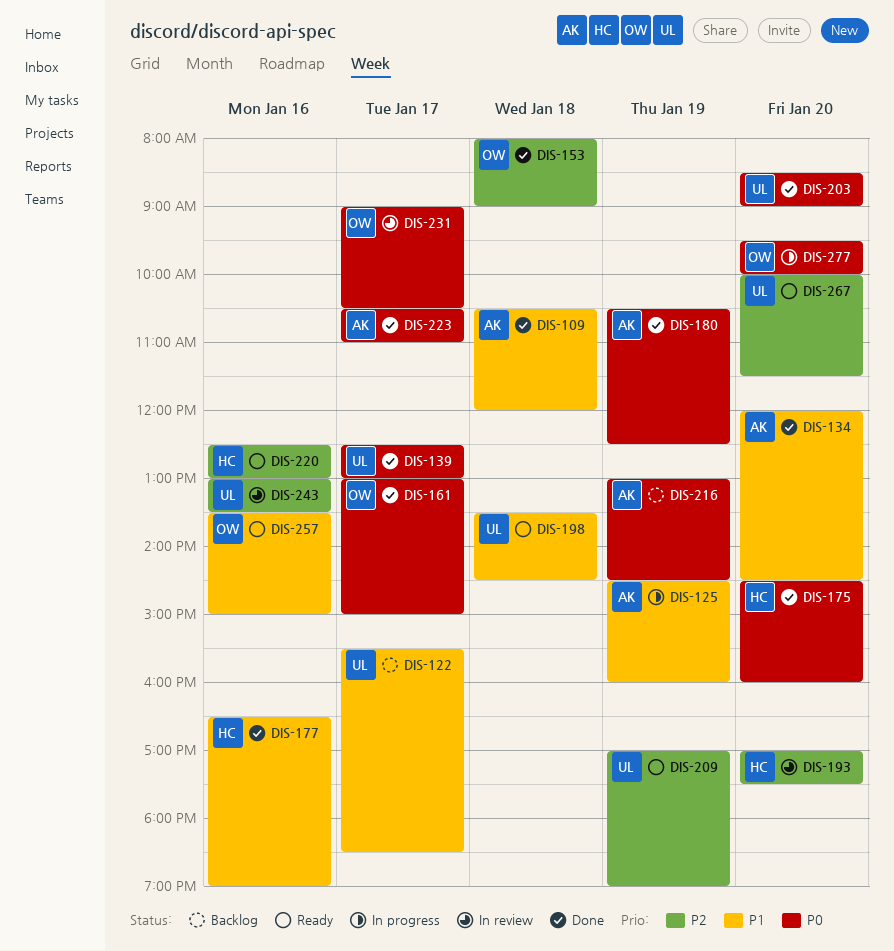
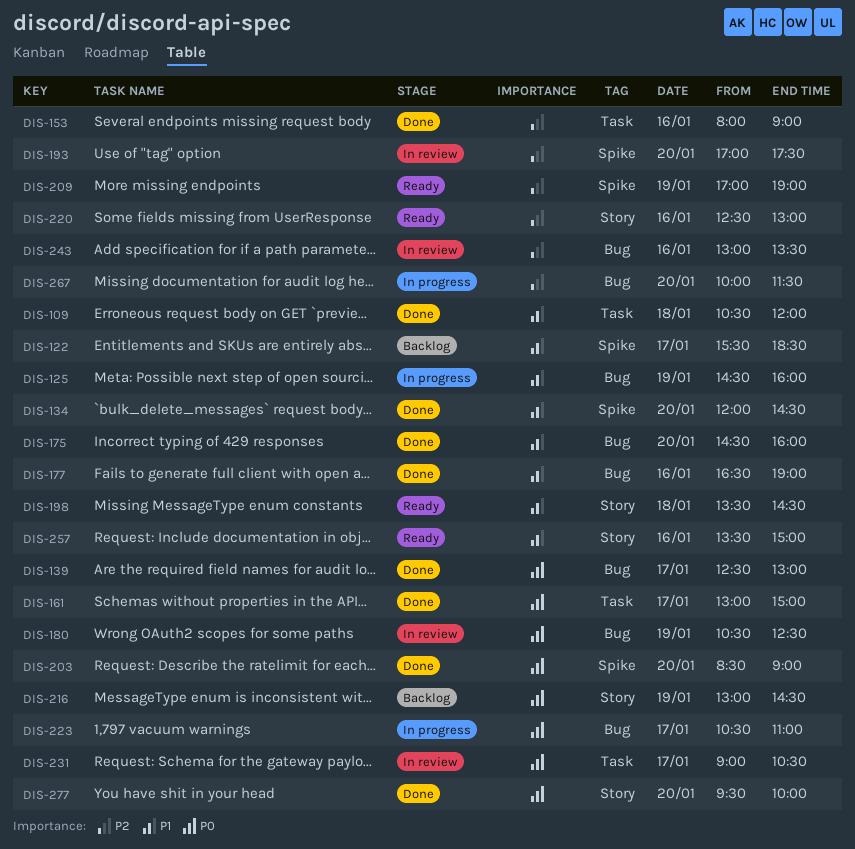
DIS-153, day: Jan 18 -> Jan 16
DIS-175, priority: P0 -> P1
DIS-180, status: Done -> In review
DIS-223, status: Done -> In progress
DIS-267, status: Ready -> In progress
DIS-277, status: In progress -> Done

